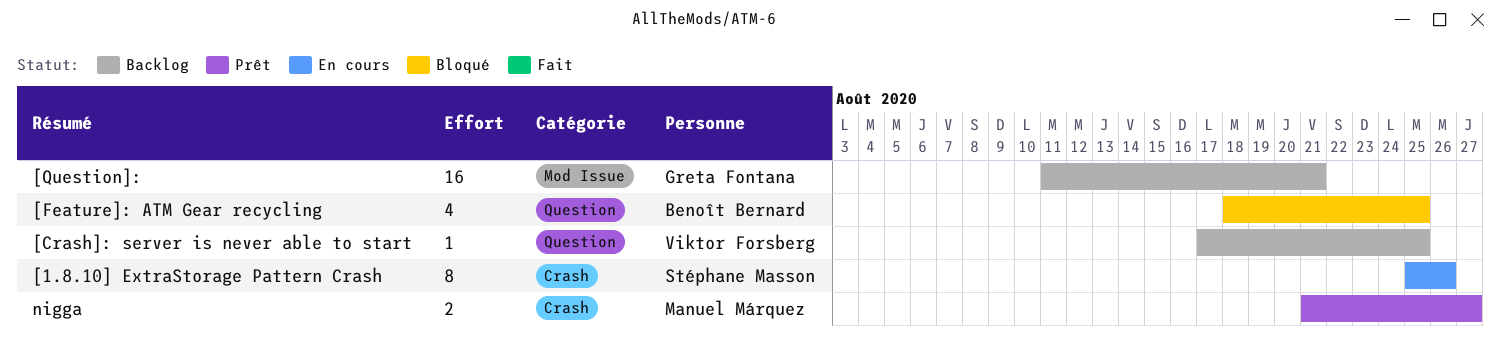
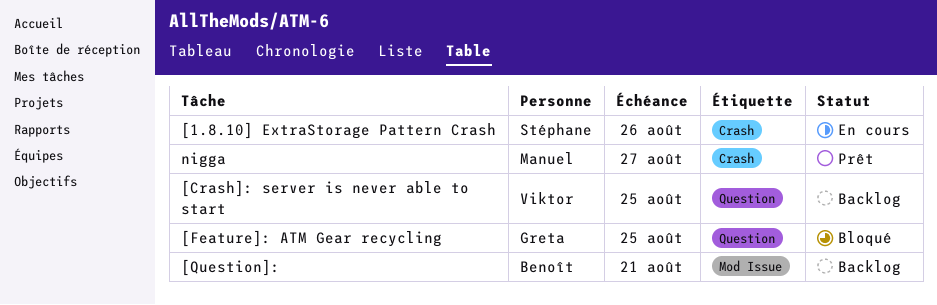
[Feature]: ATM Gear recycling, owner: Benoît Bernard -> Greta Fontana
[Question]:, owner: Greta Fontana -> Benoît Bernard

